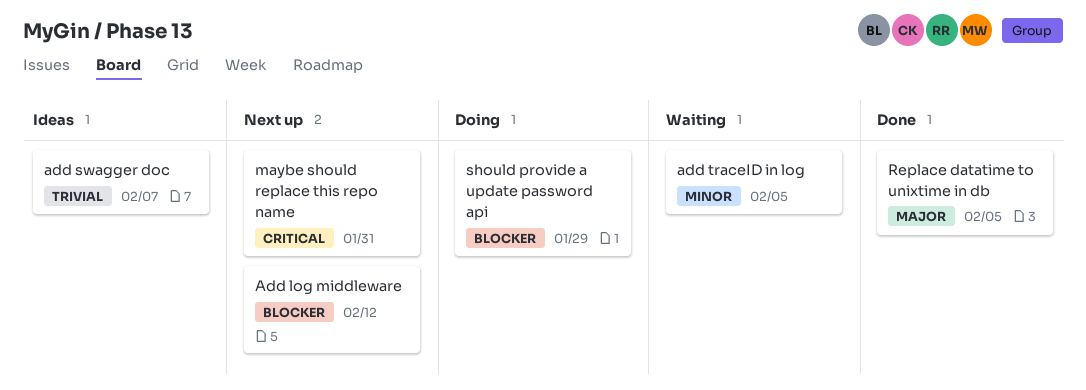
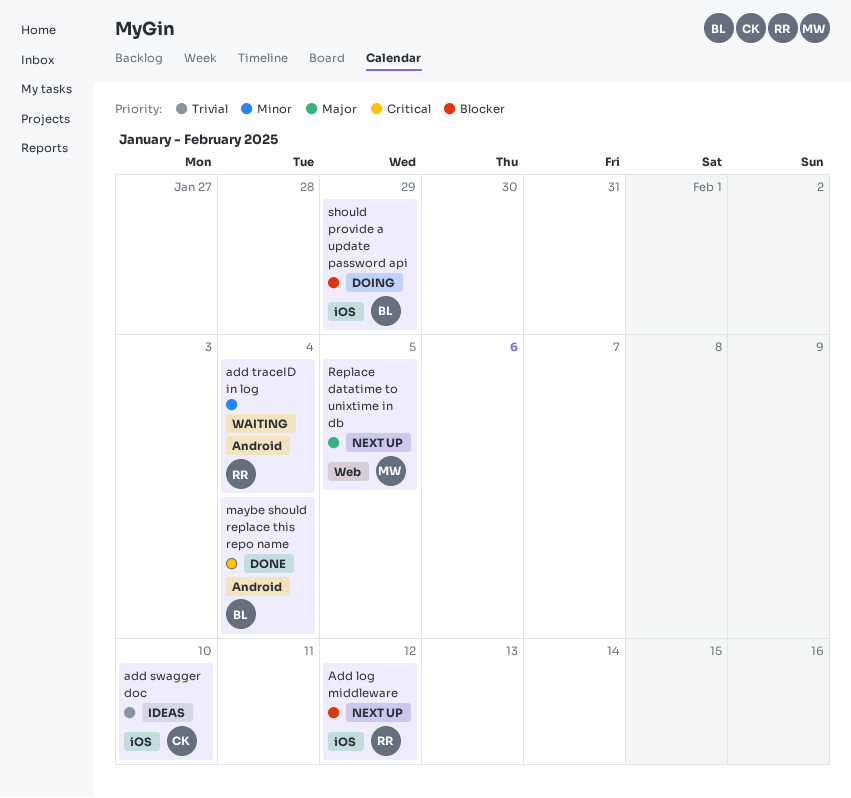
add swagger doc, due: Feb 7 -> Feb 10
add traceID in log, due: Feb 5 -> Feb 4
maybe should replace this repo name, status: Next up -> Done
maybe should replace this repo name, due: Jan 31 -> Feb 4
Replace datatime to unixtime in db, status: Done -> Next up

